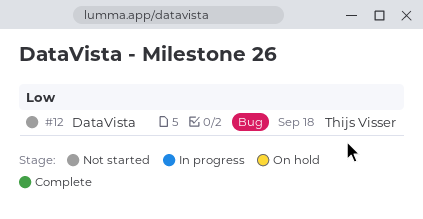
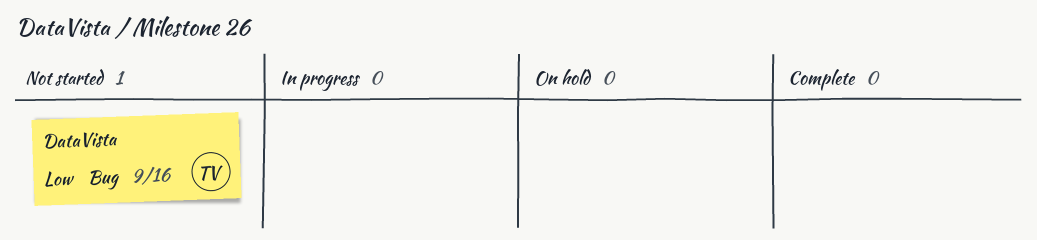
DataVista, due: Sep 18 -> Sep 16

